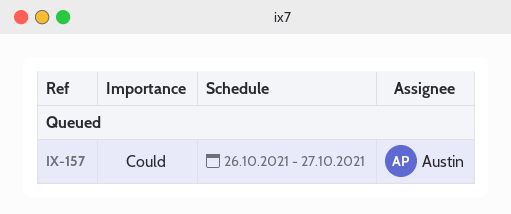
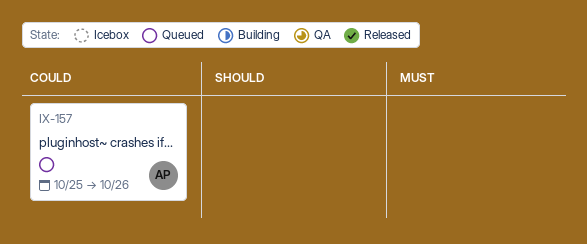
IX-157, start: Oct 26 -> Oct 25
IX-157, due: Oct 27 -> Oct 26

